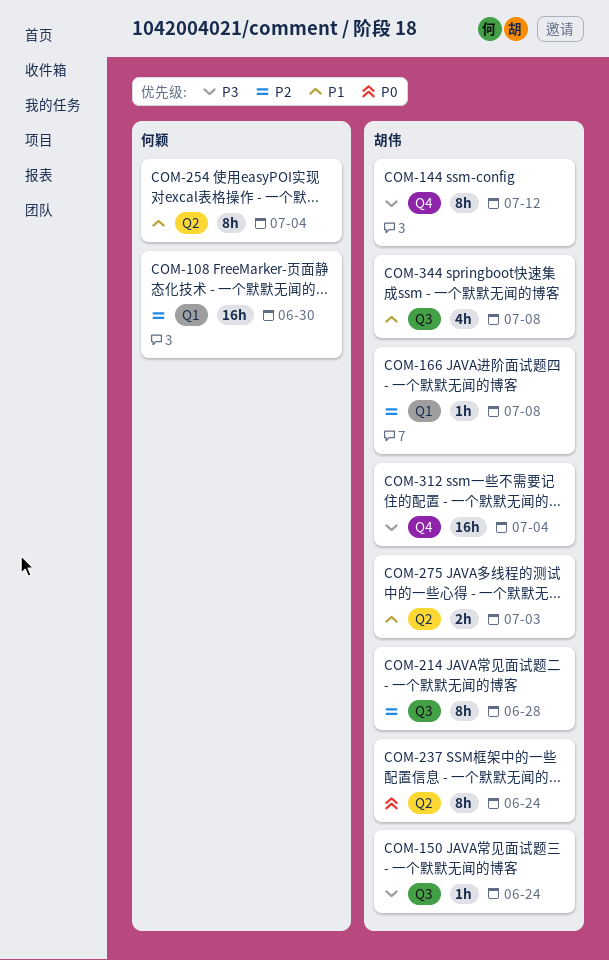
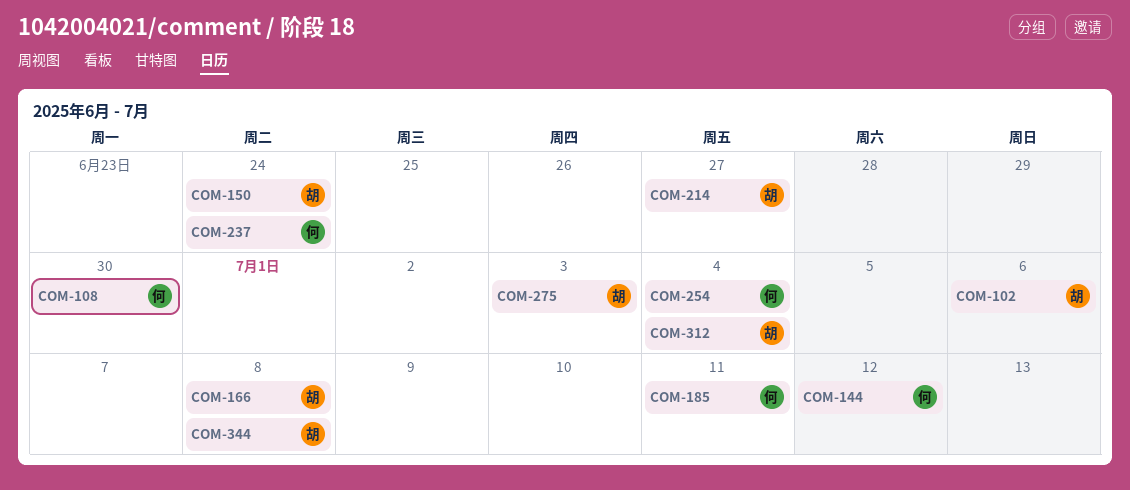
COM-102: none -> present
COM-144, owner: 胡伟 -> 何颖
COM-185: none -> present
COM-214, due: Jun 28 -> Jun 27
COM-237, owner: 胡伟 -> 何颖

